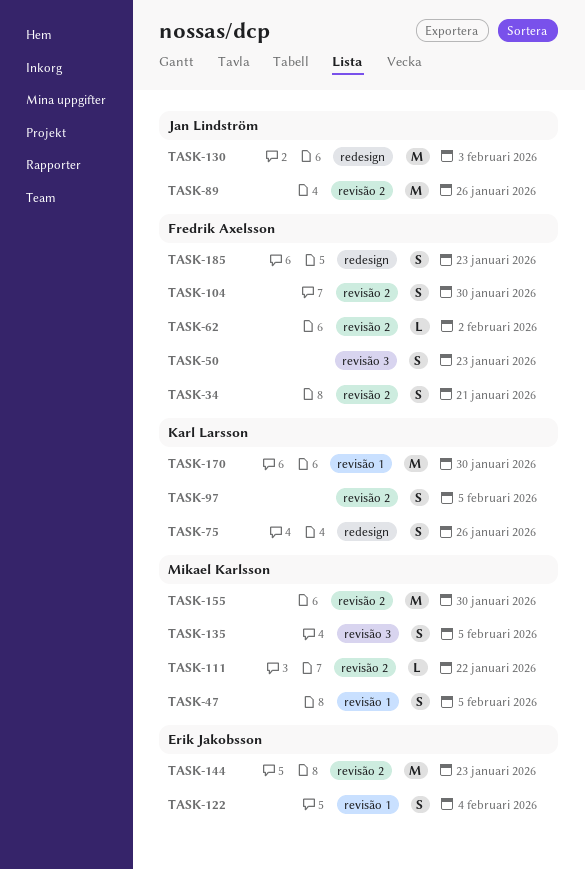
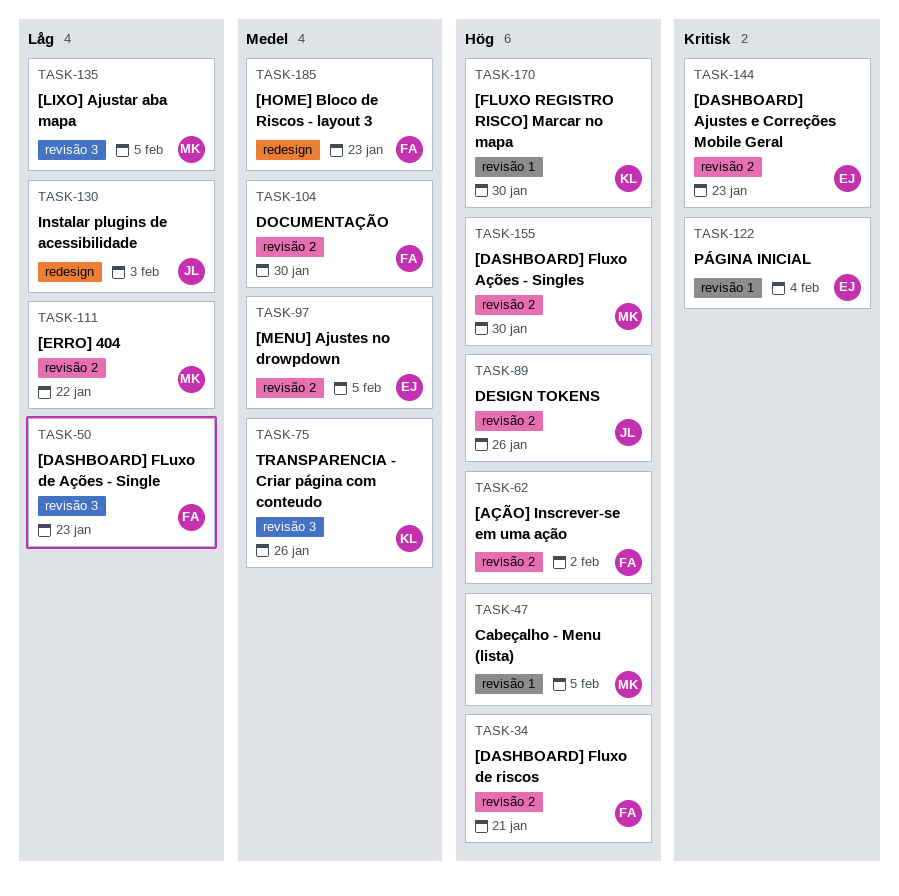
TASK-75, label: redesign -> revisão 3
TASK-97, owner: Karl Larsson -> Erik Jakobsson

